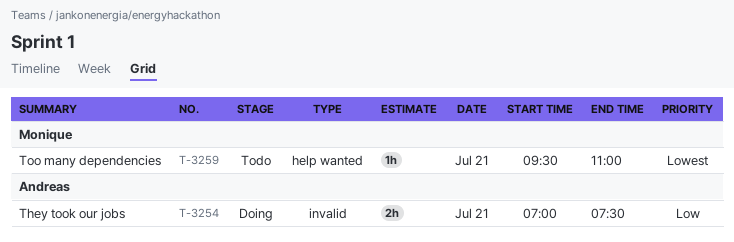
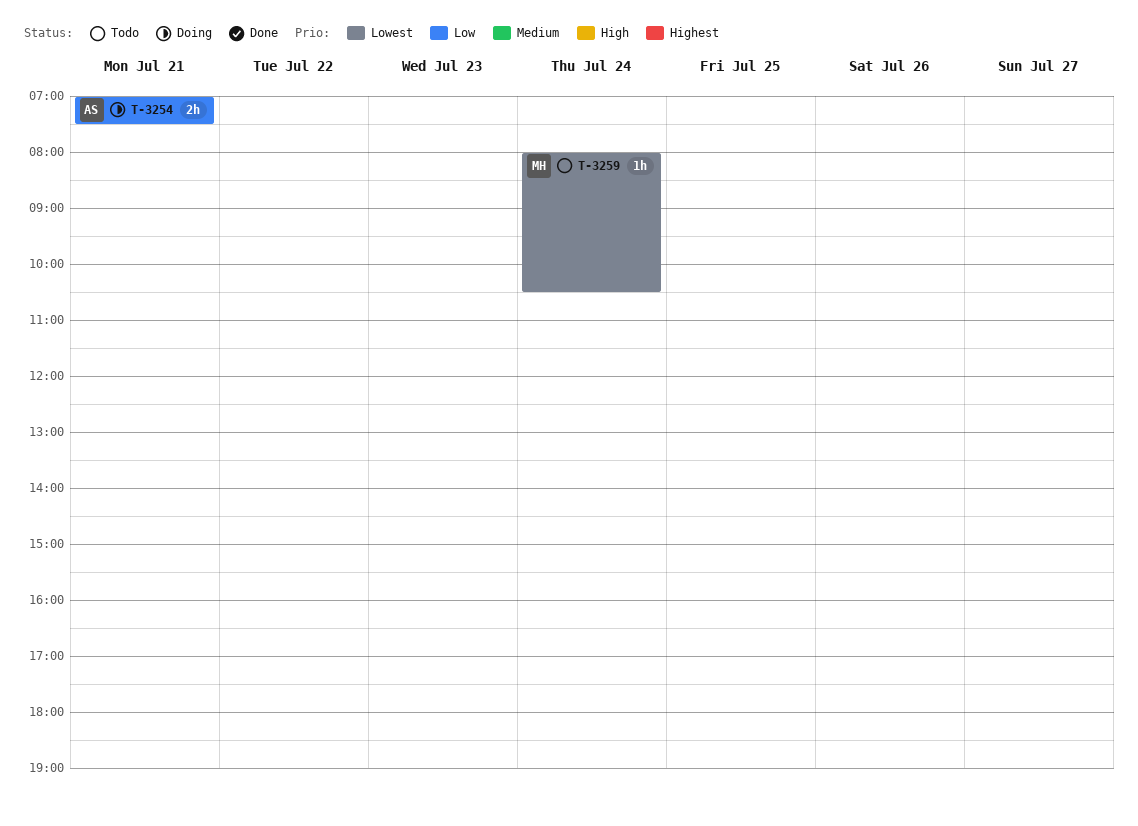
T-3259, day: Jul 21 -> Jul 24
T-3259, begins: 09:30 -> 08:00
T-3259, ends: 11:00 -> 10:30

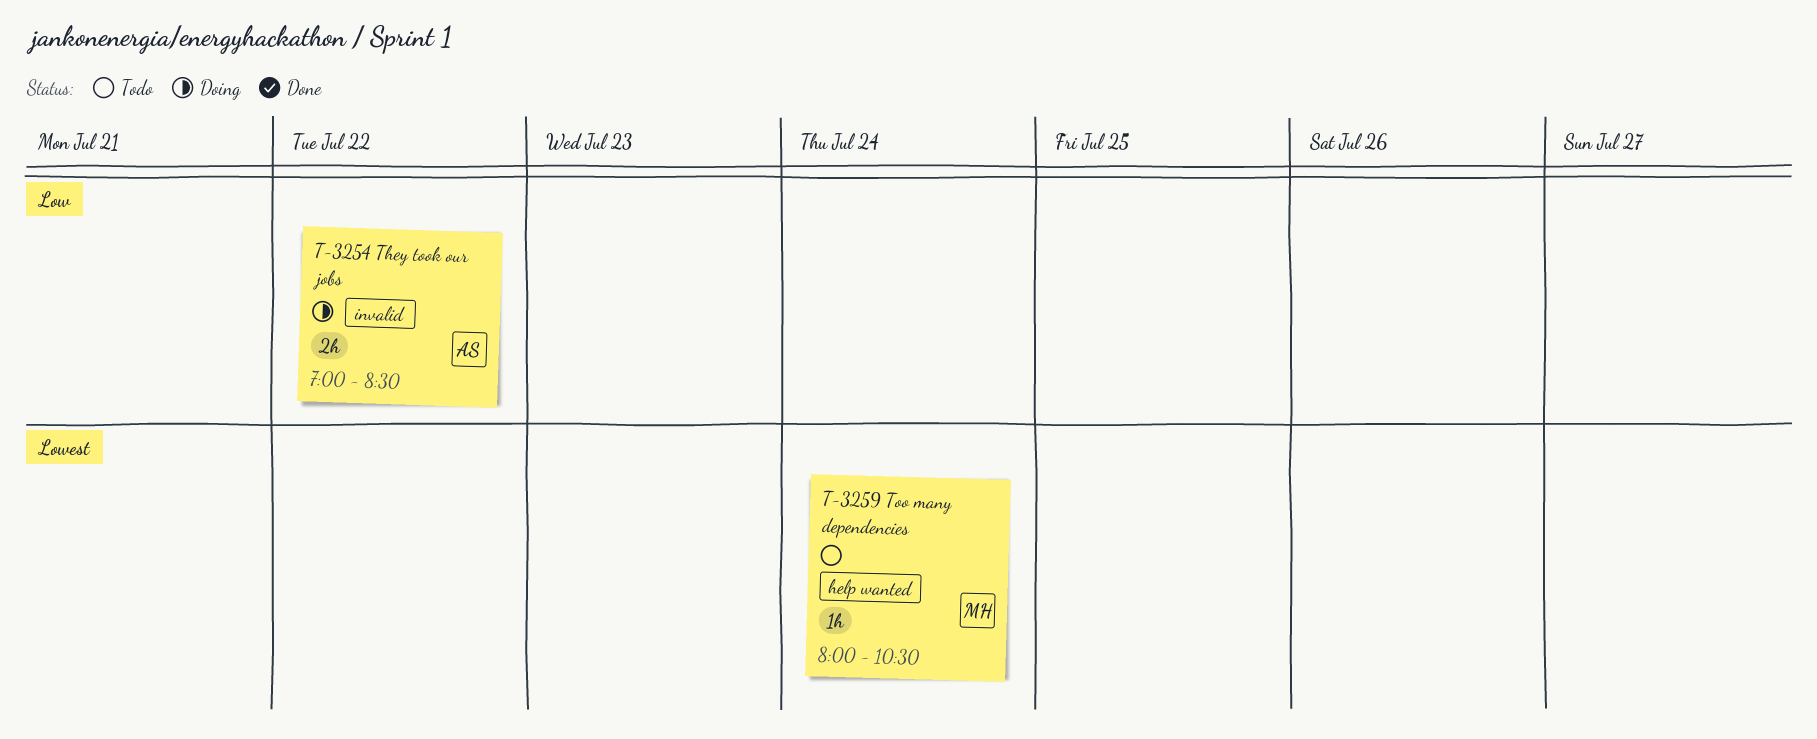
T-3254, day: Jul 21 -> Jul 22
T-3254, ends: 07:30 -> 08:30

